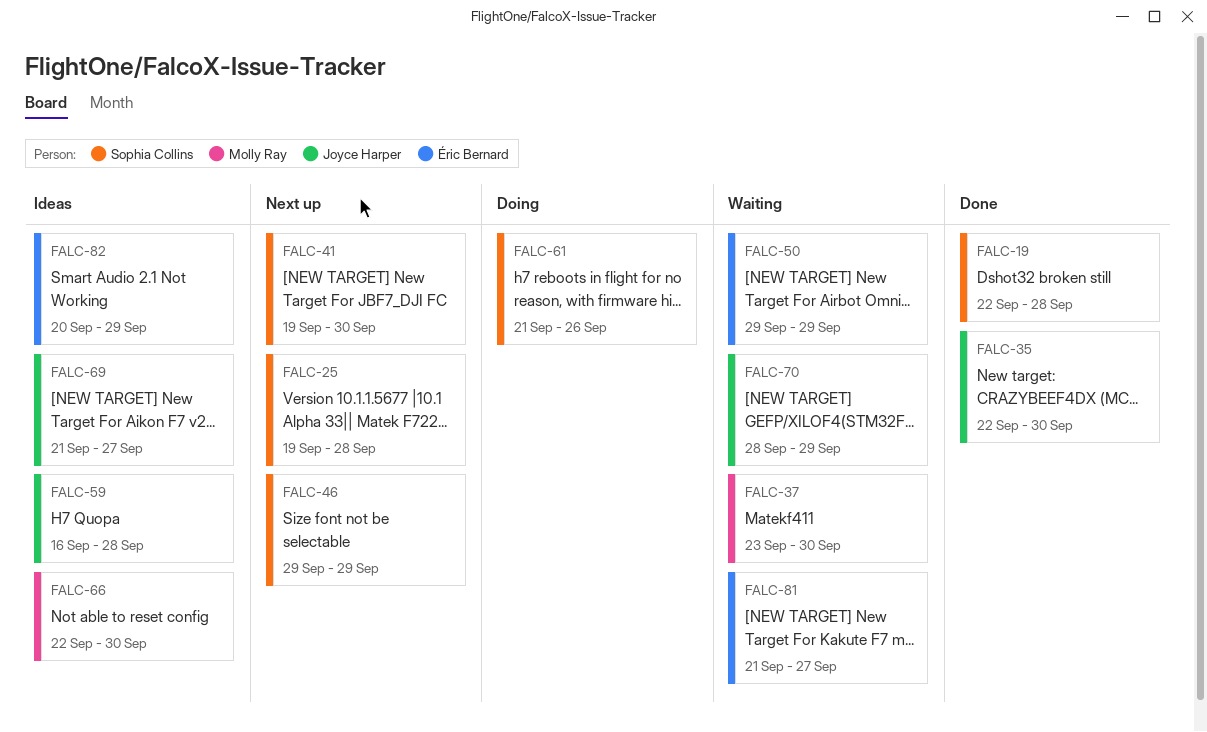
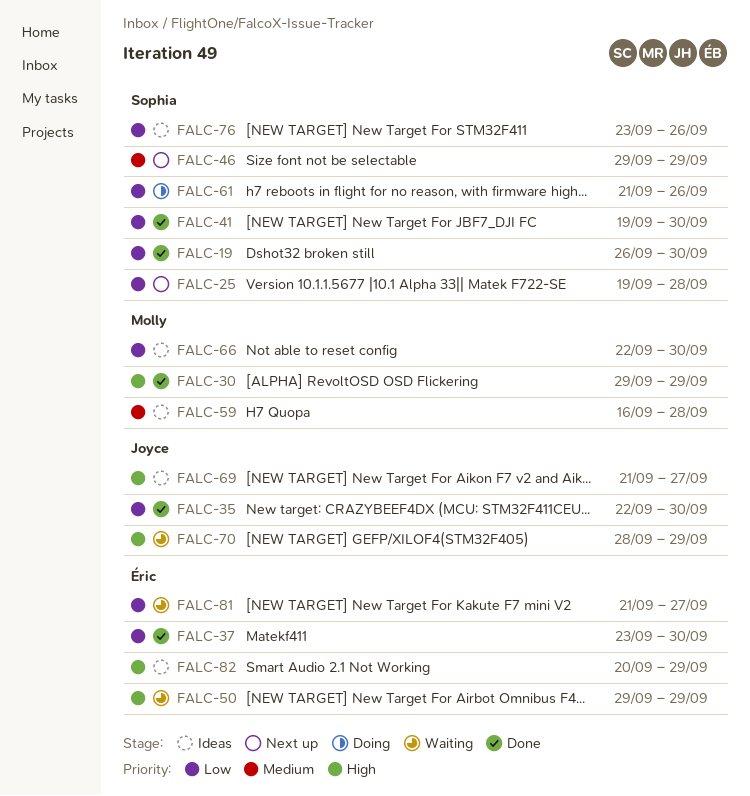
FALC-19, start: Sep 22 -> Sep 26
FALC-19, due: Sep 28 -> Sep 30
FALC-30: none -> present
FALC-37, status: Waiting -> Done
FALC-37, owner: Molly Ray -> Éric Bernard
FALC-41, status: Next up -> Done
FALC-59, owner: Joyce Harper -> Molly Ray
FALC-76: none -> present

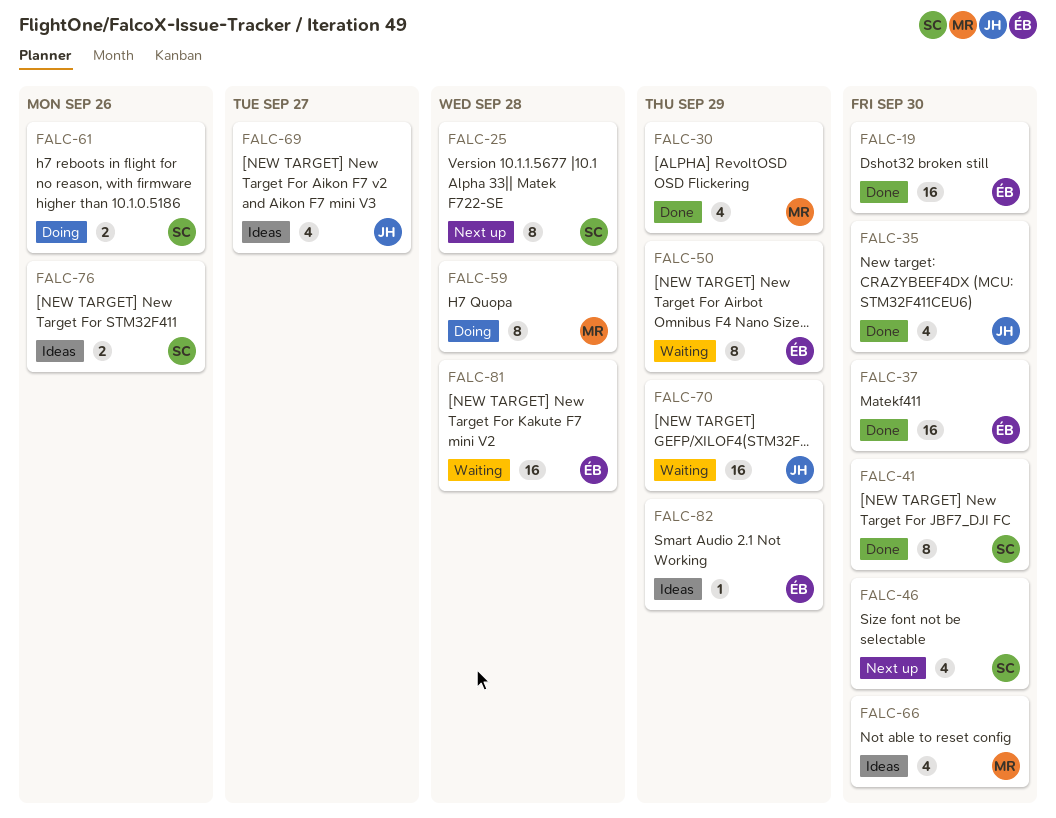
FALC-19, owner: Sophia -> Éric
FALC-46, due: Sep 29 -> Sep 30
FALC-59, status: Ideas -> Doing
FALC-81, due: Sep 27 -> Sep 28

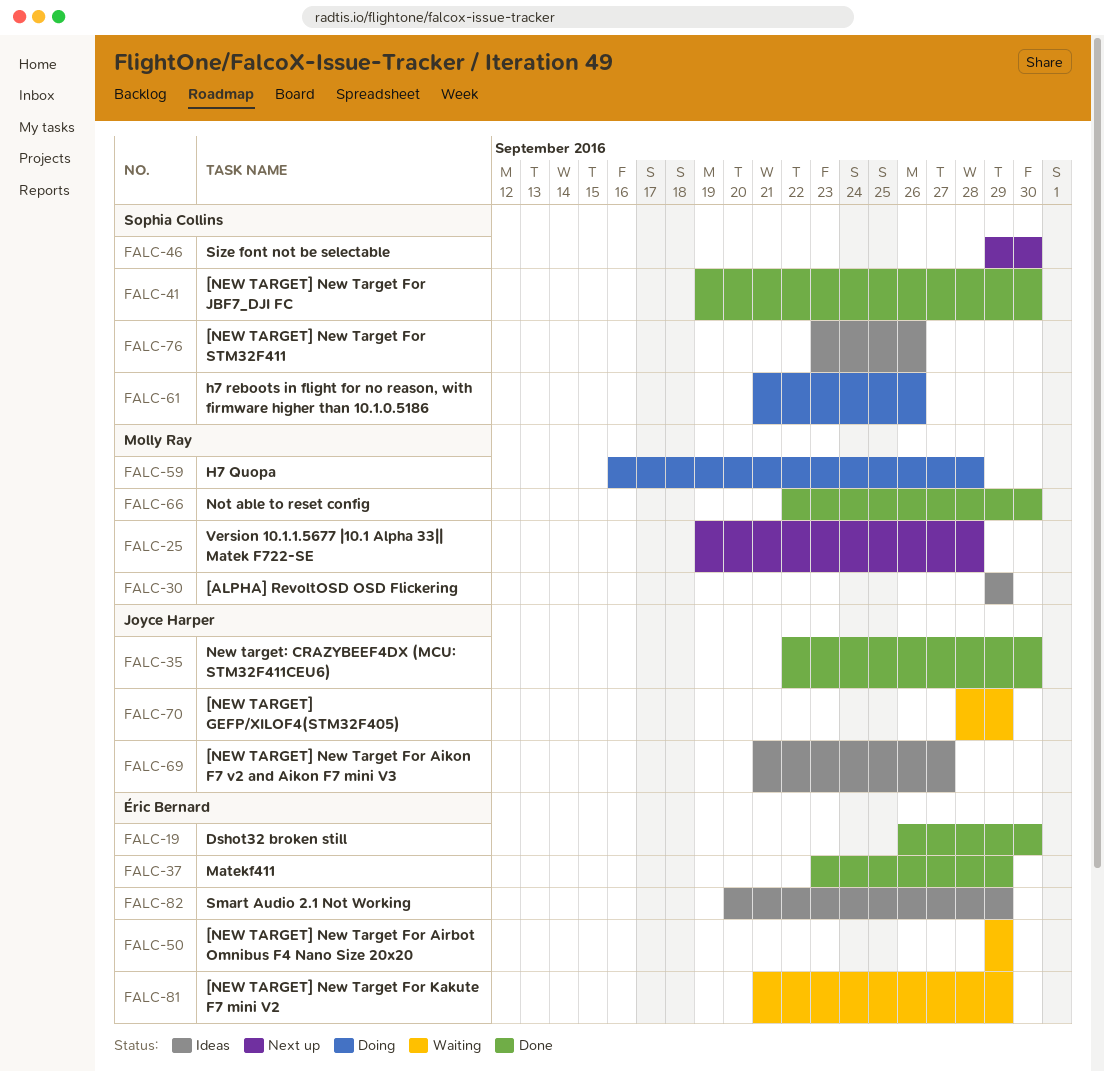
FALC-25, owner: Sophia Collins -> Molly Ray
FALC-30, status: Done -> Ideas
FALC-37, due: Sep 30 -> Sep 29
FALC-66, status: Ideas -> Done
FALC-81, due: Sep 28 -> Sep 29

